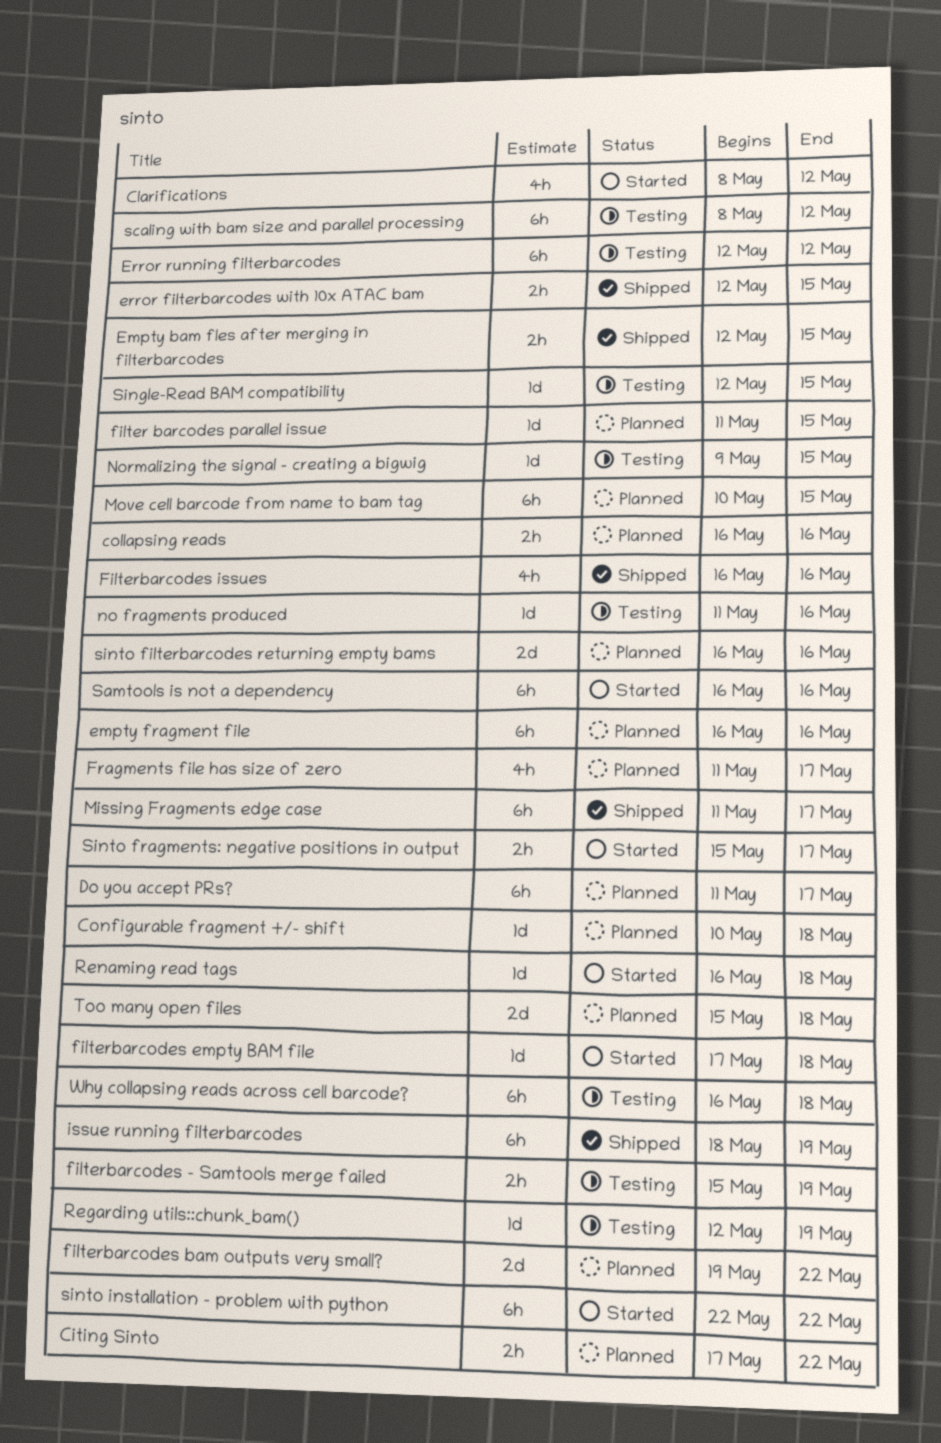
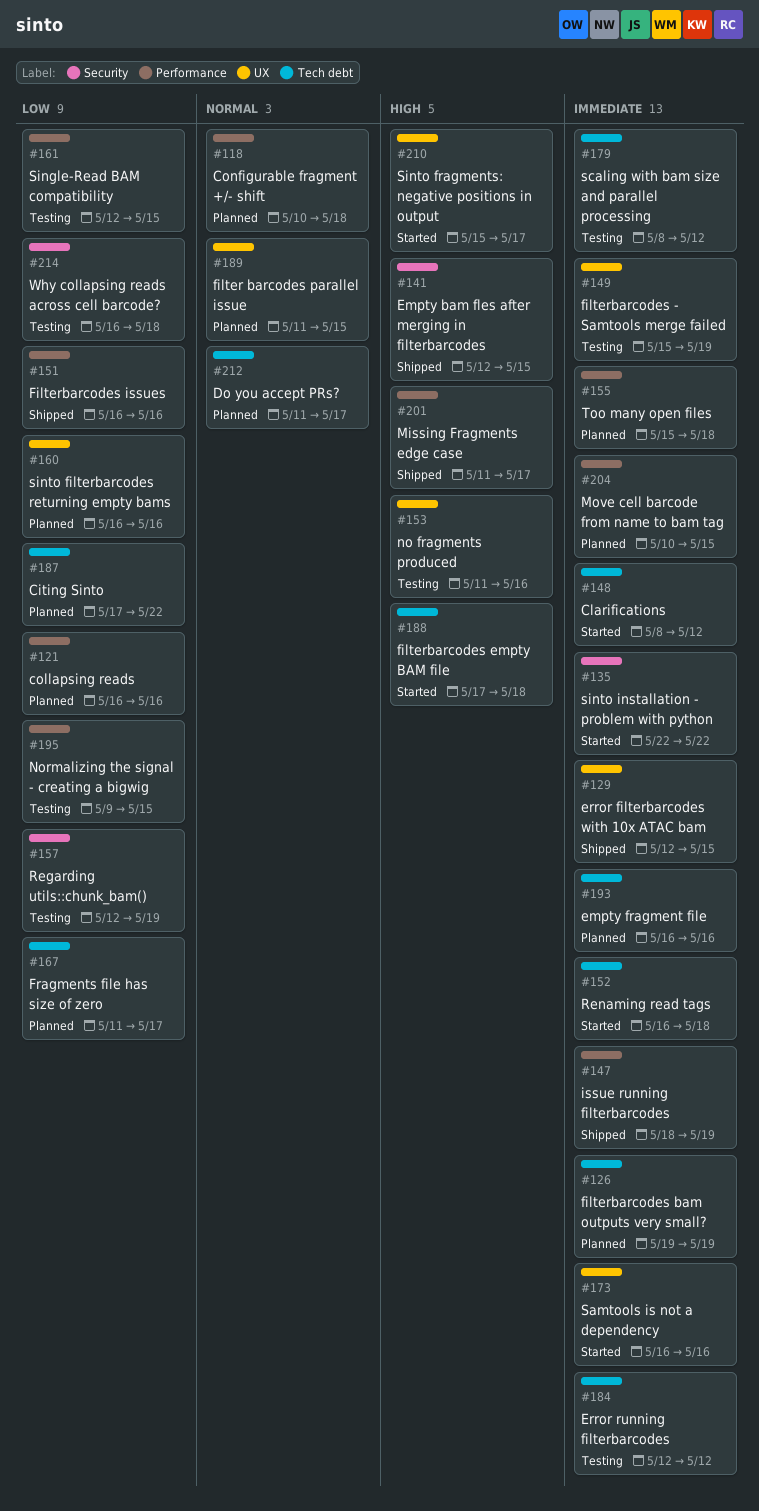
filterbarcodes bam outputs very small?, due: May 22 -> May 19

